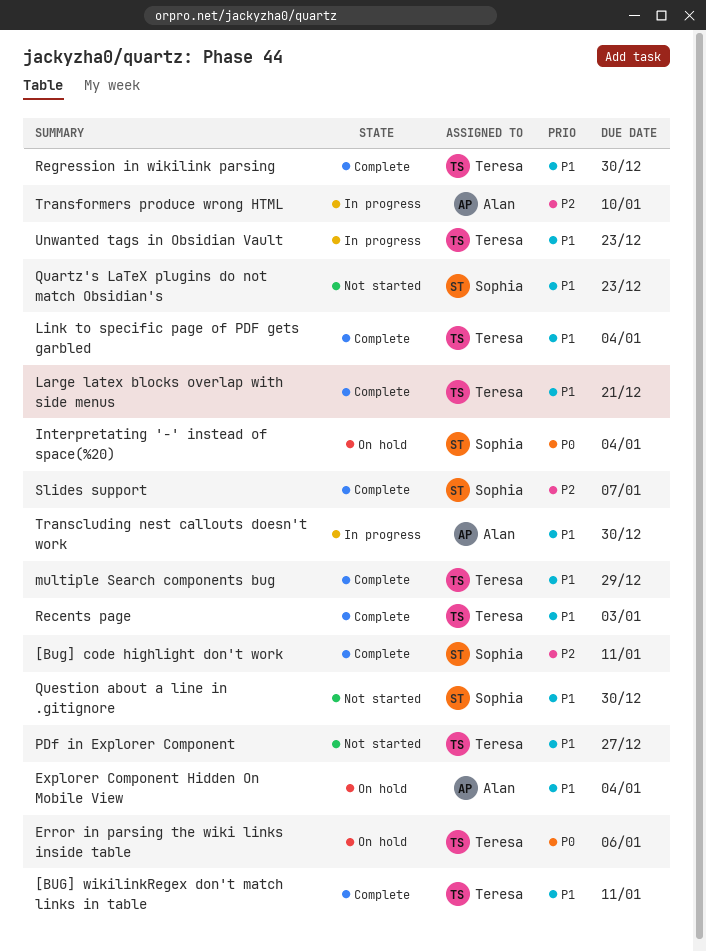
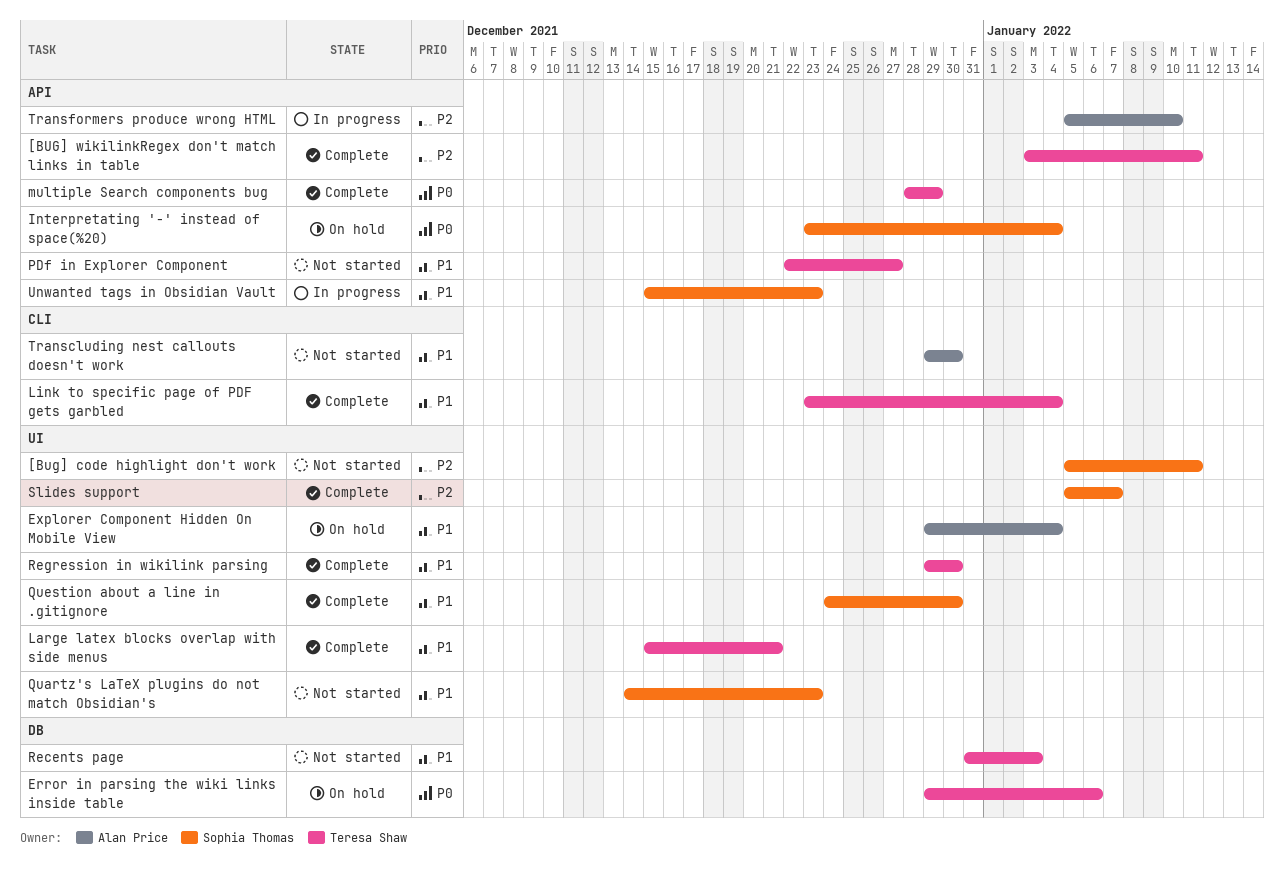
[Bug] code highlight don't work, status: Complete -> Not started
[BUG] wikilinkRegex don't match links in table, priority: P1 -> P2
multiple Search components bug, priority: P1 -> P0
Question about a line in .gitignore, status: Not started -> Complete
Recents page, status: Complete -> Not started
Transcluding nest callouts doesn't work, status: In progress -> Not started
Unwanted tags in Obsidian Vault, owner: Teresa Shaw -> Sophia Thomas

